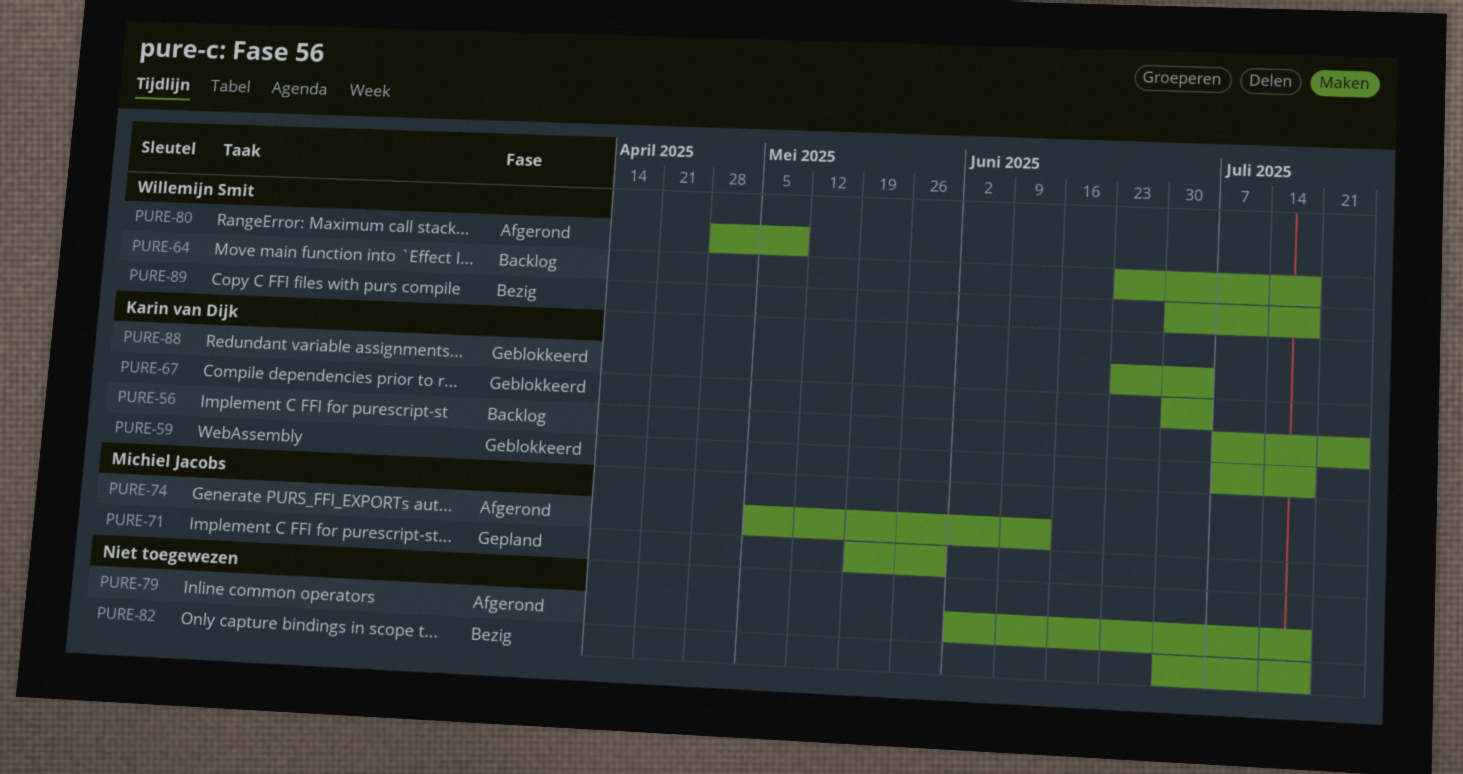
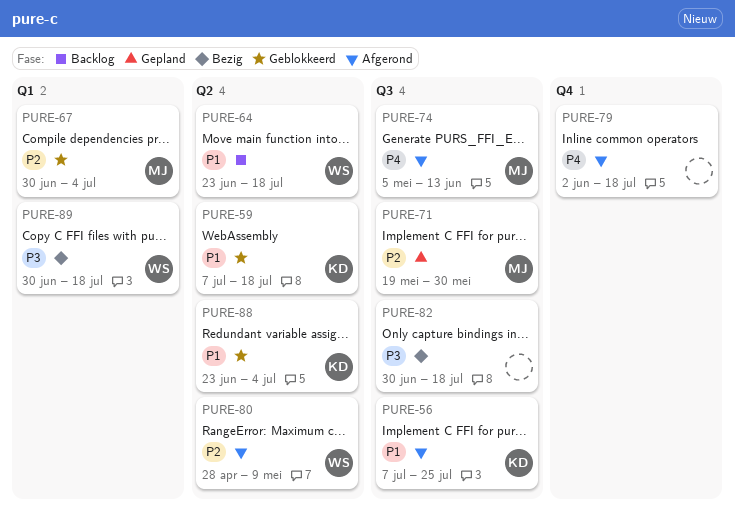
PURE-56, status: Backlog -> Afgerond
PURE-67, owner: Karin van Dijk -> Michiel Jacobs

